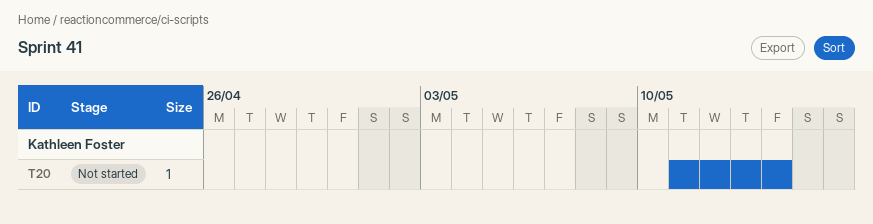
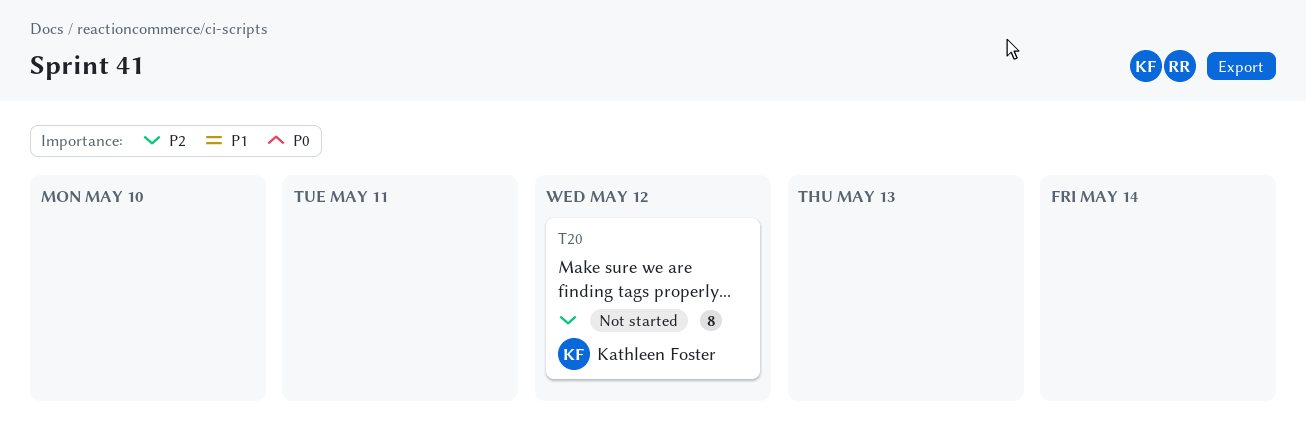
T20, estimate: 1 -> 8
T20, due: May 14 -> May 12

